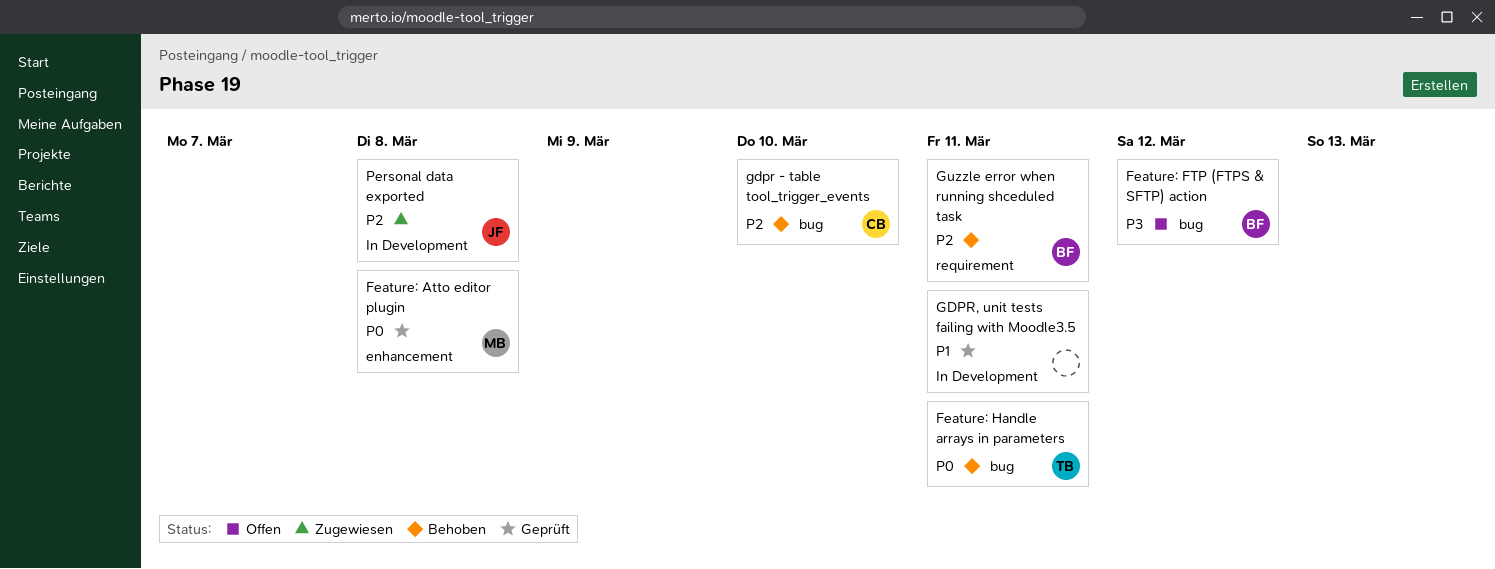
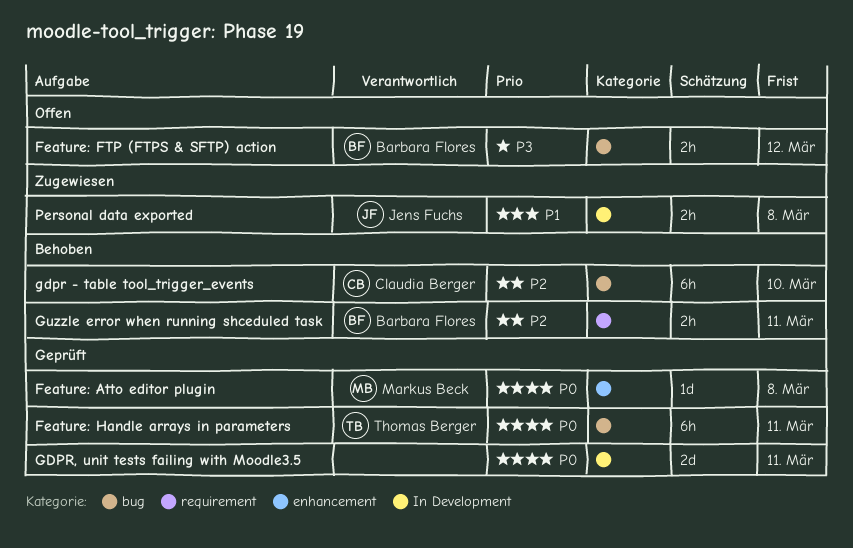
Feature: Handle arrays in parameters, status: Behoben -> Geprüft
GDPR, unit tests failing with Moodle3.5, priority: P1 -> P0
Personal data exported, priority: P2 -> P1

